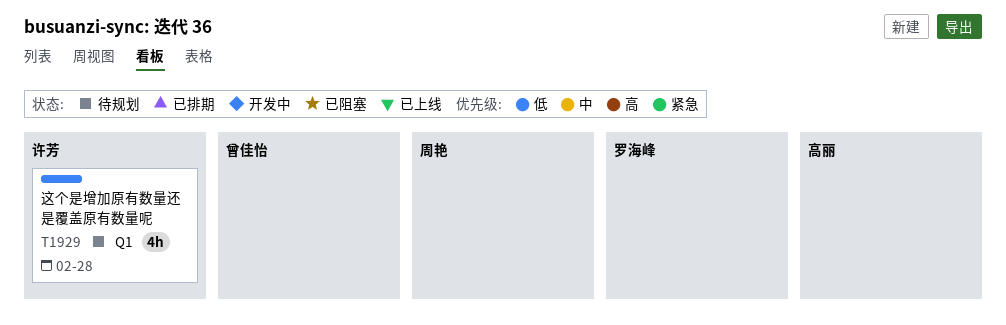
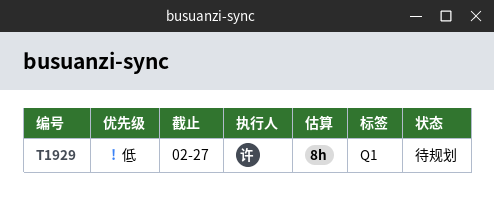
T1929, estimate: 4h -> 8h
T1929, due: Feb 28 -> Feb 27

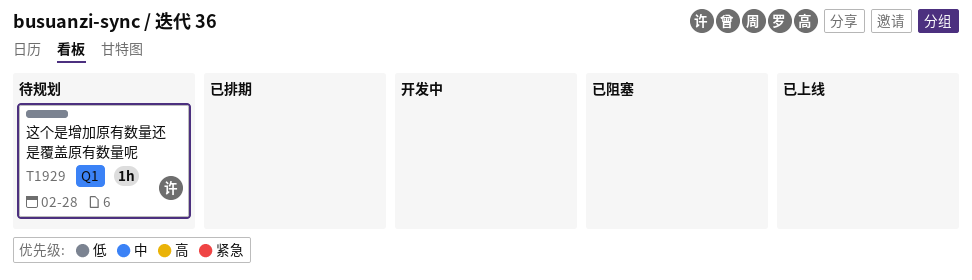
T1929, estimate: 8h -> 1h
T1929, due: Feb 27 -> Feb 28

